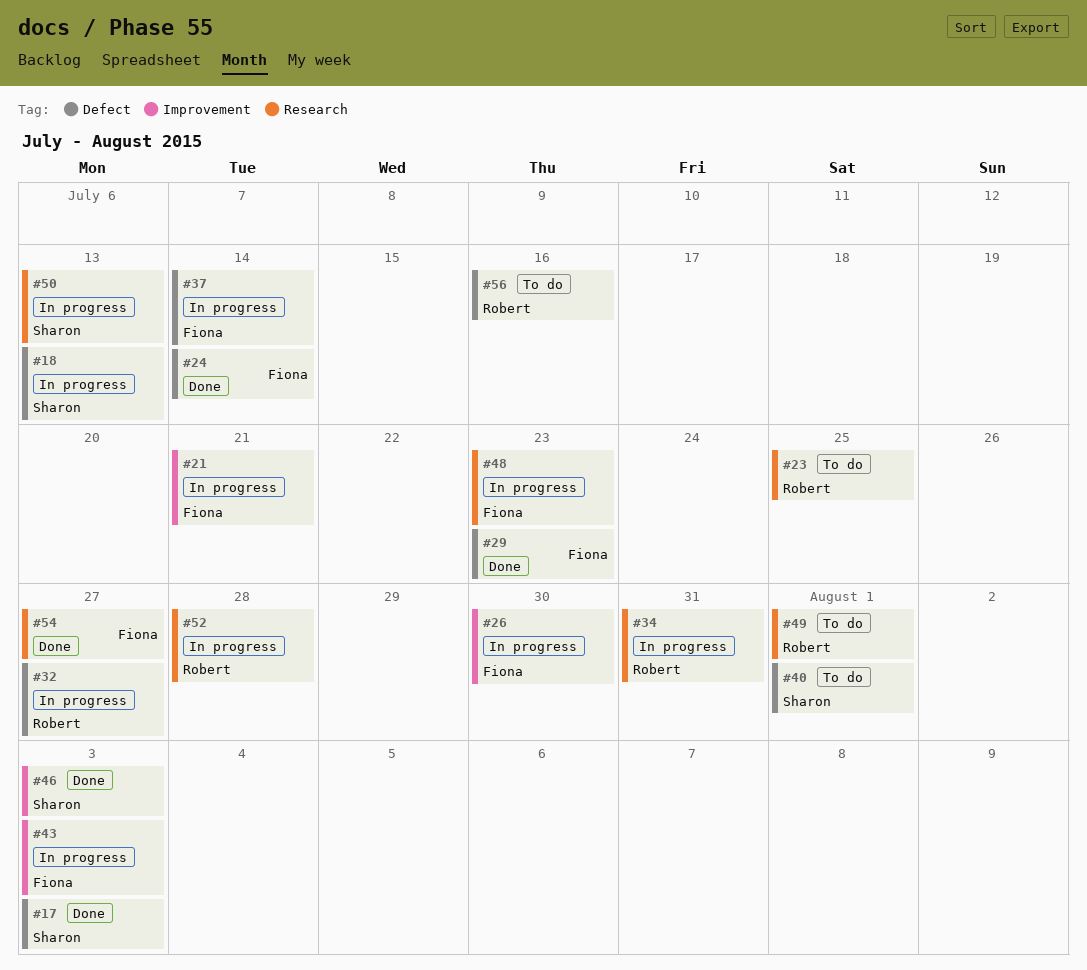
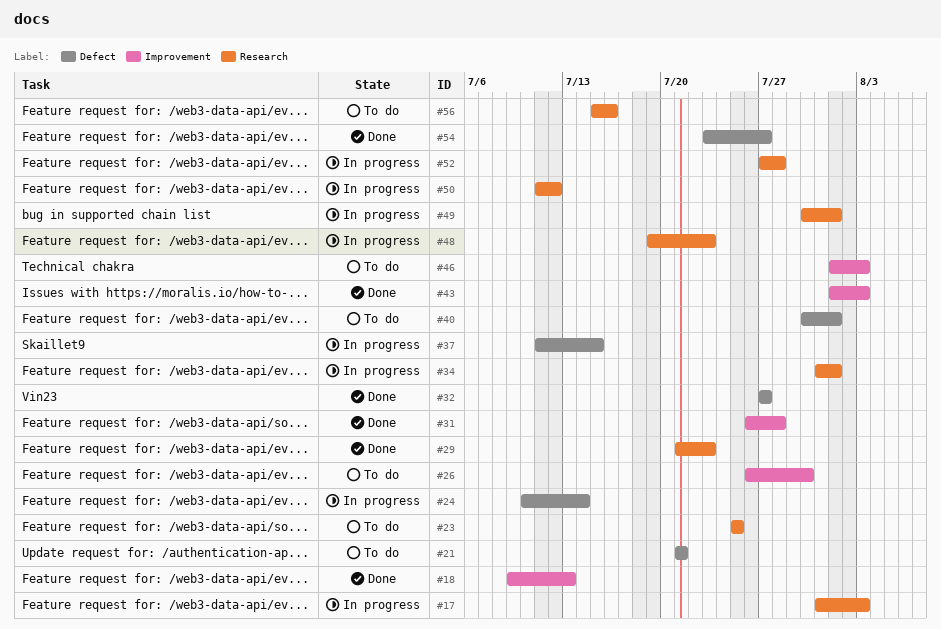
#17, status: Done -> In progress
#17, label: Defect -> Research
#18, status: In progress -> Done
#18, label: Defect -> Improvement
#21, status: In progress -> To do
#21, label: Improvement -> Defect
#24, status: Done -> In progress
#26, status: In progress -> To do
#29, label: Defect -> Research
#31: none -> present
#32, status: In progress -> Done
#34, due: Jul 31 -> Aug 1
#37, due: Jul 14 -> Jul 15
#43, status: In progress -> Done
#46, status: Done -> To do
#49, status: To do -> In progress
#50, due: Jul 13 -> Jul 12
#54, label: Research -> Defect
#56, label: Defect -> Research

